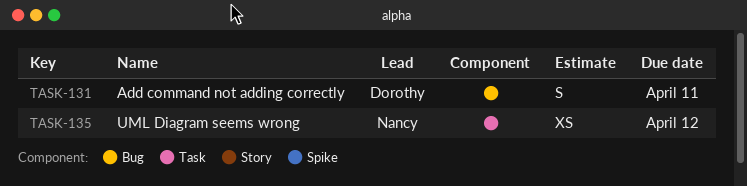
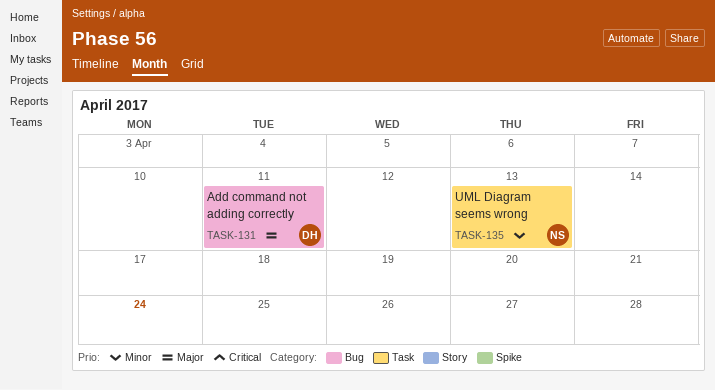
TASK-135, due: Apr 12 -> Apr 13

